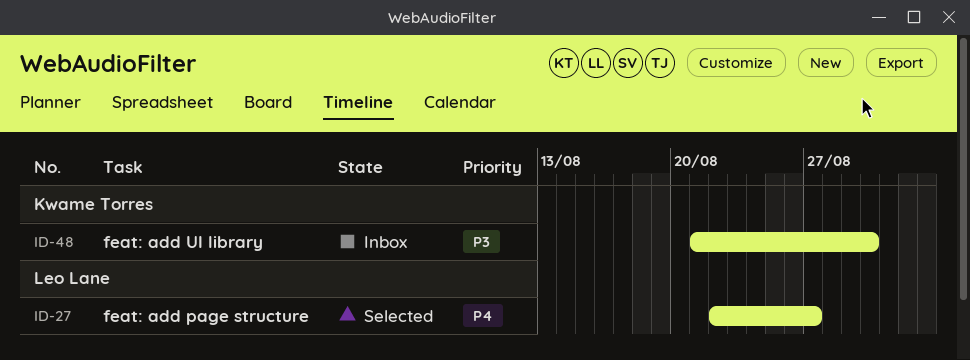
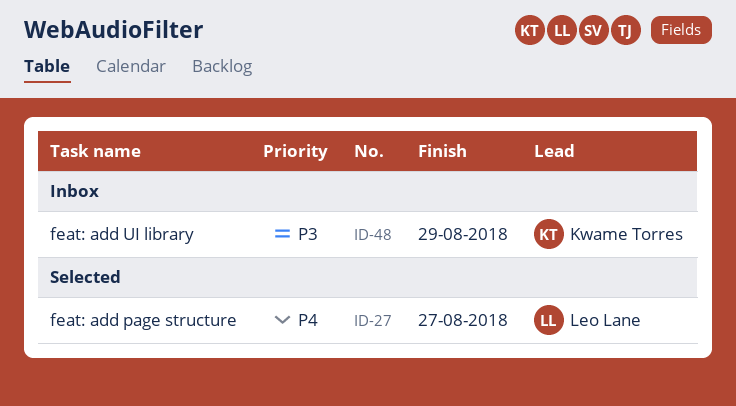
ID-48, due: Aug 30 -> Aug 29

